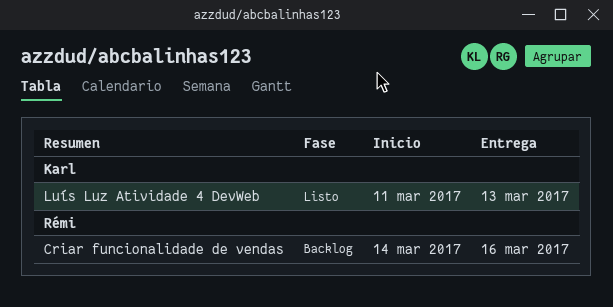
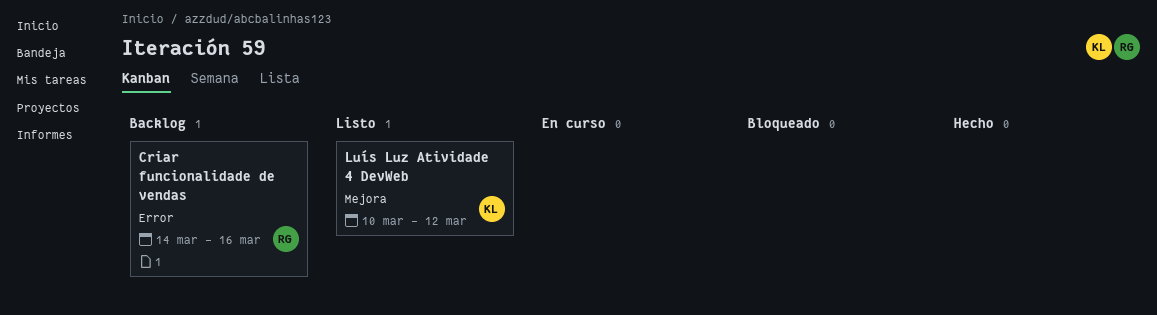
Luís Luz Atividade 4 DevWeb, start: Mar 11 -> Mar 10
Luís Luz Atividade 4 DevWeb, due: Mar 13 -> Mar 12

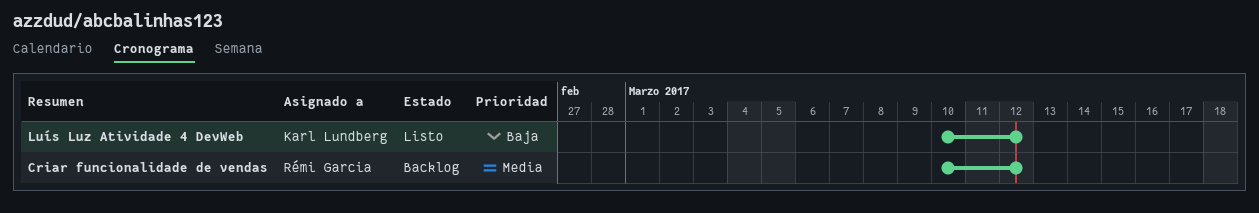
Criar funcionalidade de vendas, start: Mar 14 -> Mar 10
Criar funcionalidade de vendas, due: Mar 16 -> Mar 12

